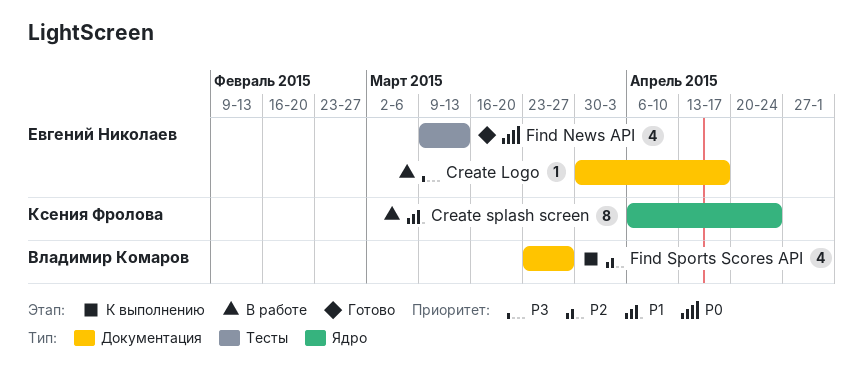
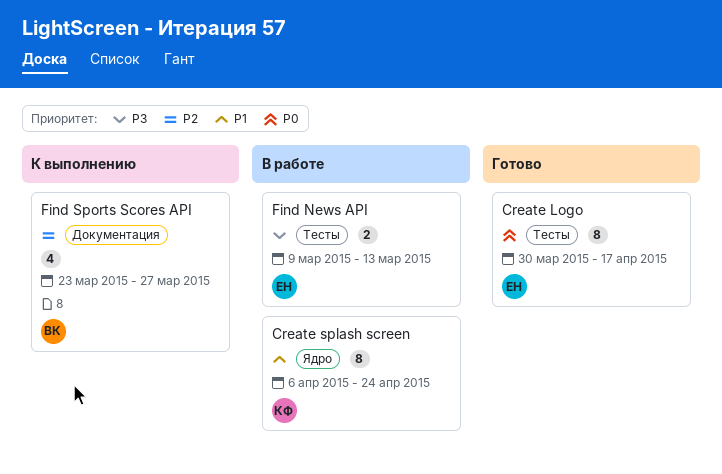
Create Logo, status: В работе -> Готово
Create Logo, priority: P3 -> P0
Create Logo, label: Документация -> Тесты
Create Logo, estimate: 1 -> 8
Find News API, status: Готово -> В работе
Find News API, priority: P0 -> P3
Find News API, estimate: 4 -> 2

